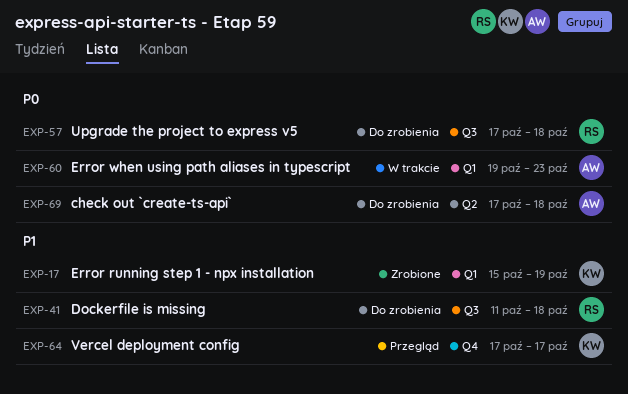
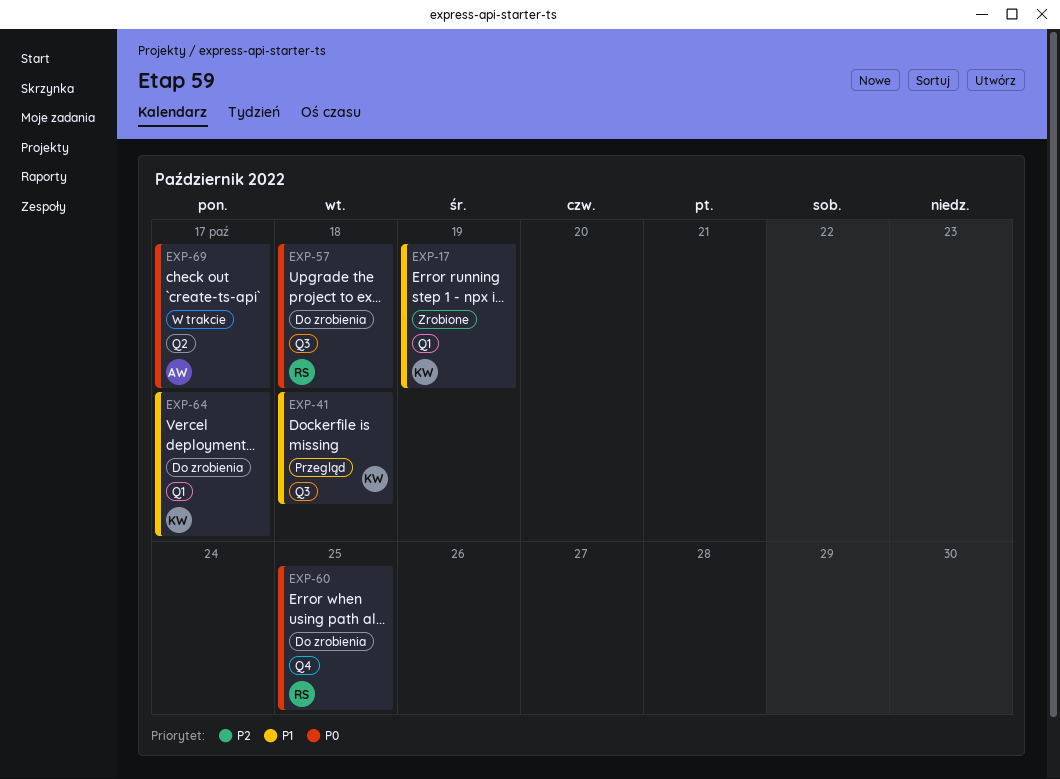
EXP-41, status: Do zrobienia -> Przegląd
EXP-41, owner: RS -> KW
EXP-60, status: W trakcie -> Do zrobienia
EXP-60, owner: AW -> RS
EXP-60, label: Q1 -> Q4
EXP-60, due: Oct 23 -> Oct 25
EXP-64, status: Przegląd -> Do zrobienia
EXP-64, label: Q4 -> Q1
EXP-69, status: Do zrobienia -> W trakcie
EXP-69, due: Oct 18 -> Oct 17

